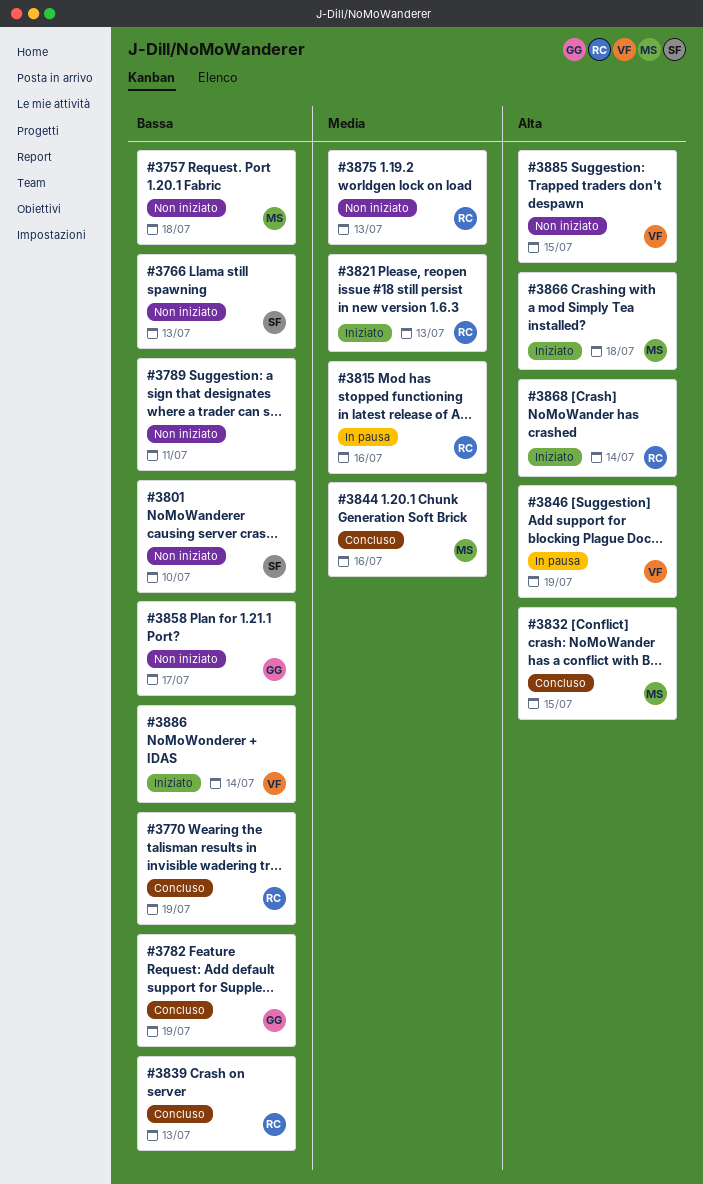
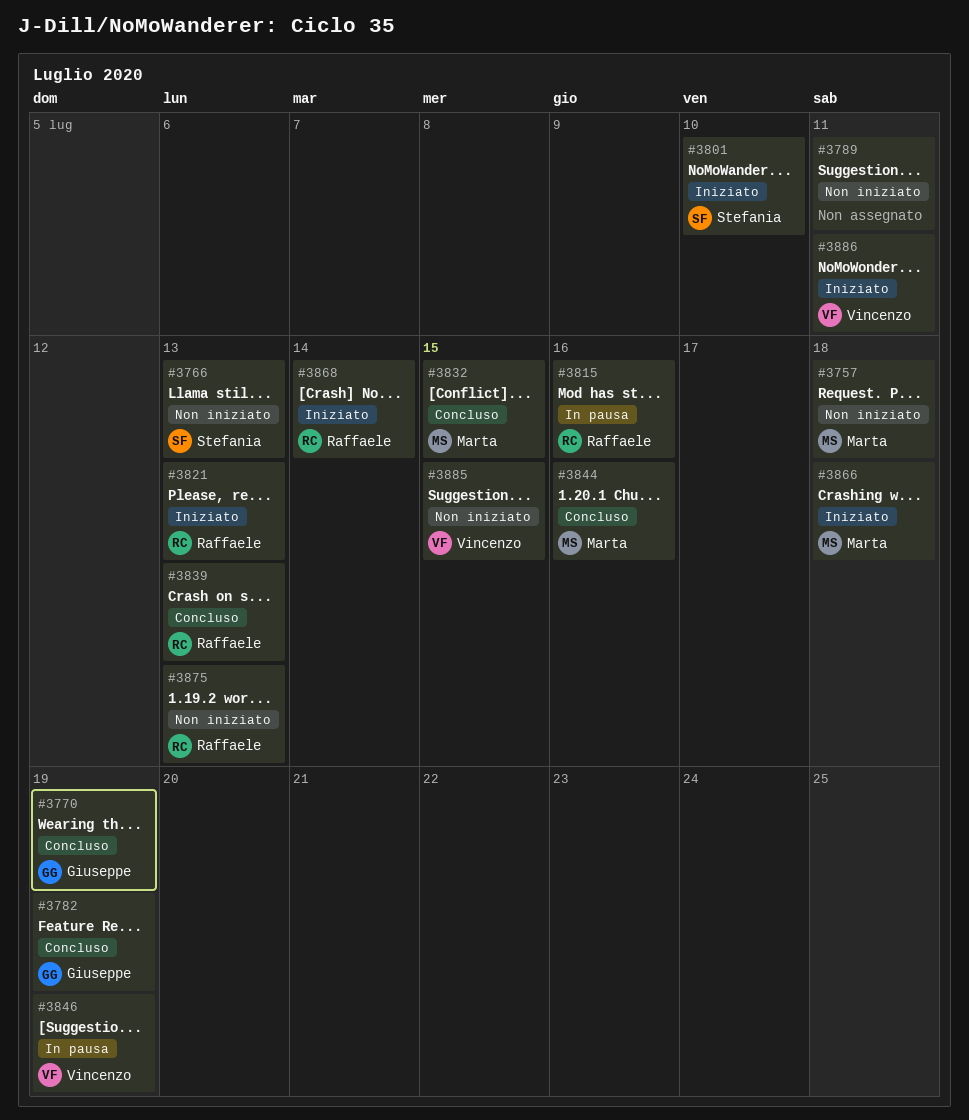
#3770, owner: Raffaele -> Giuseppe
#3801, status: Non iniziato -> Iniziato
#3858: present -> none
#3886, due: Jul 14 -> Jul 11

